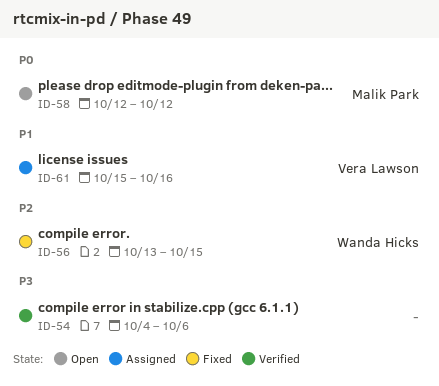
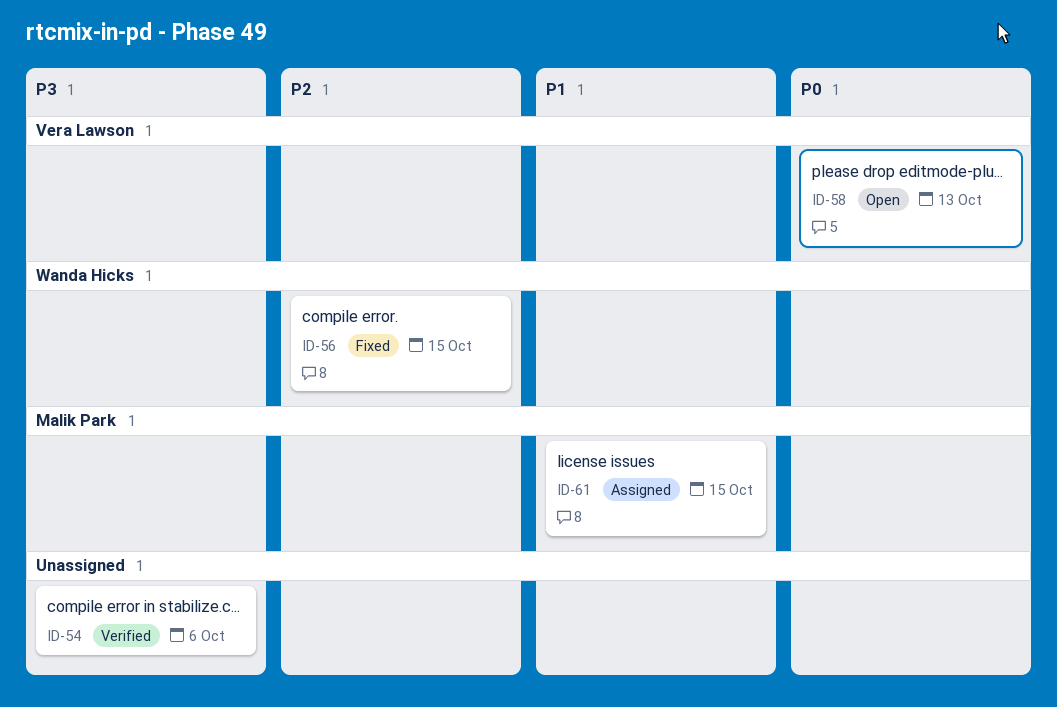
ID-58, owner: Malik Park -> Vera Lawson
ID-58, due: Oct 12 -> Oct 13
ID-61, owner: Vera Lawson -> Malik Park
ID-61, due: Oct 16 -> Oct 15

